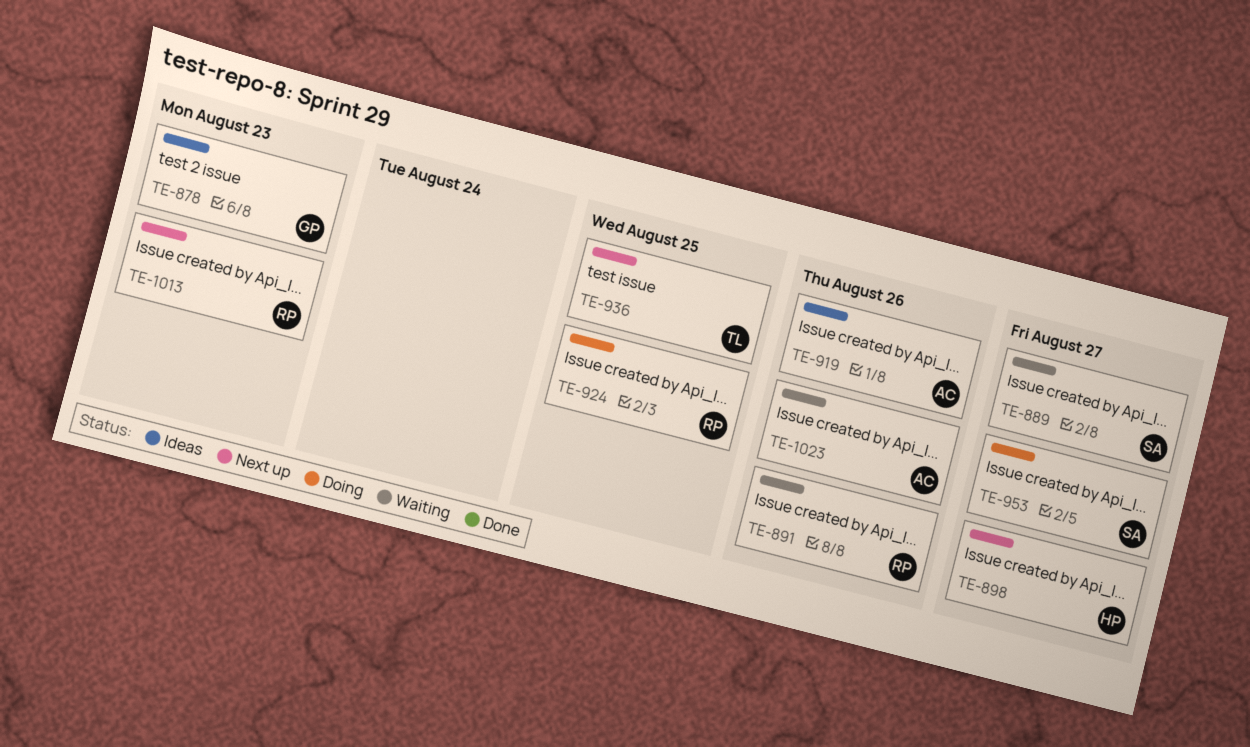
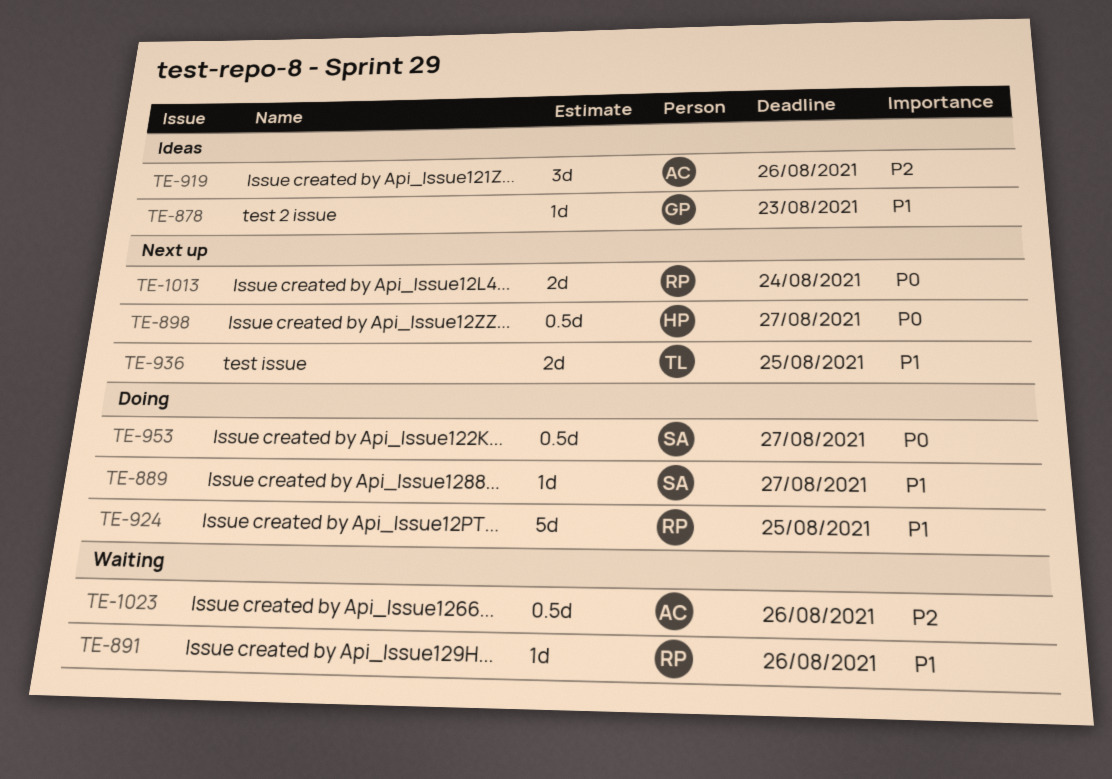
TE-889, status: Waiting -> Doing
TE-1013, due: Aug 23 -> Aug 24

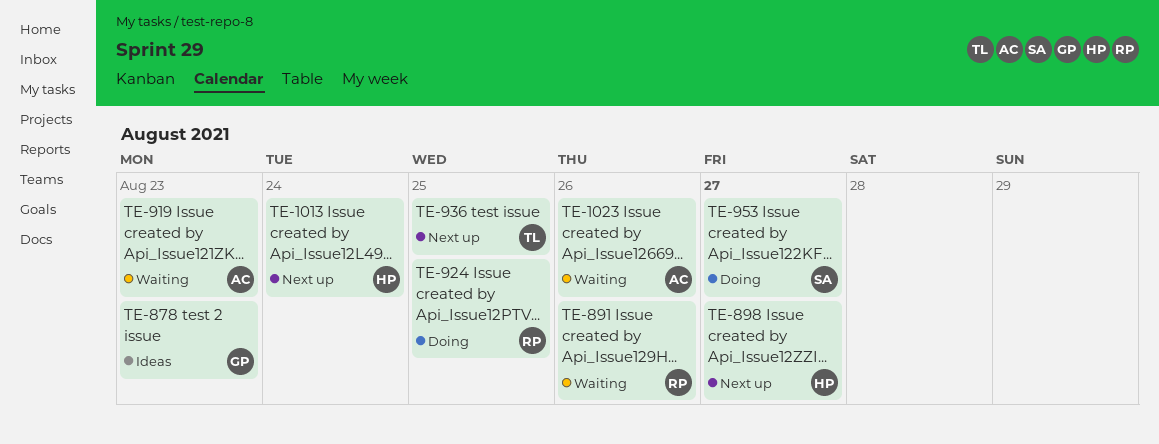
TE-889: present -> none
TE-919, status: Ideas -> Waiting
TE-919, due: Aug 26 -> Aug 23
TE-1013, owner: RP -> HP

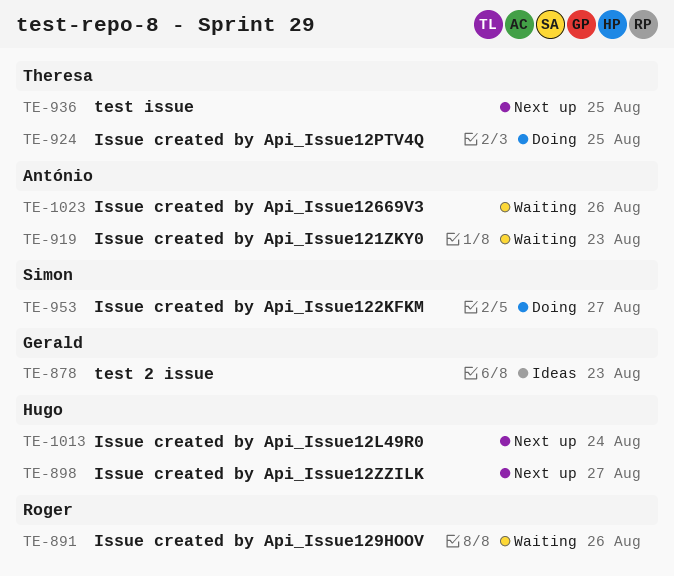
TE-924, owner: Roger -> Theresa

